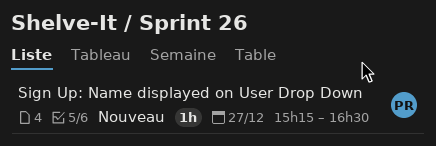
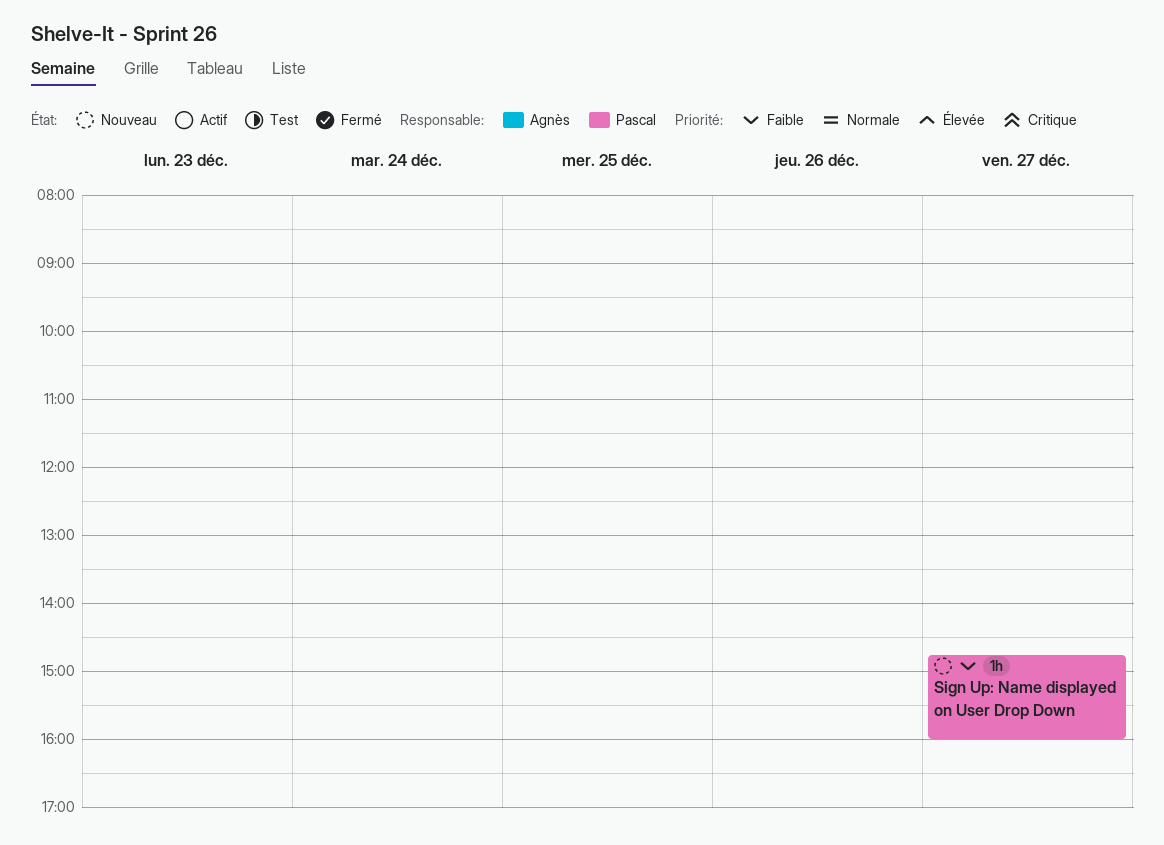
Sign Up: Name displayed on User Drop Down, begins: 15:15 -> 14:45
Sign Up: Name displayed on User Drop Down, ends: 16:30 -> 16:00

